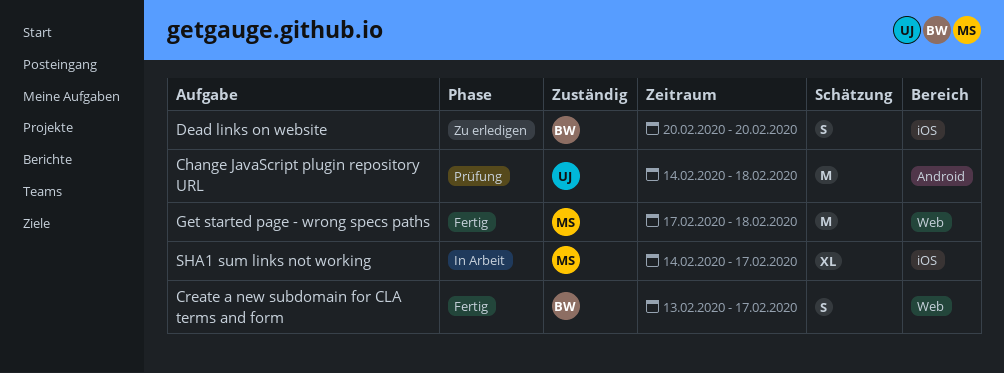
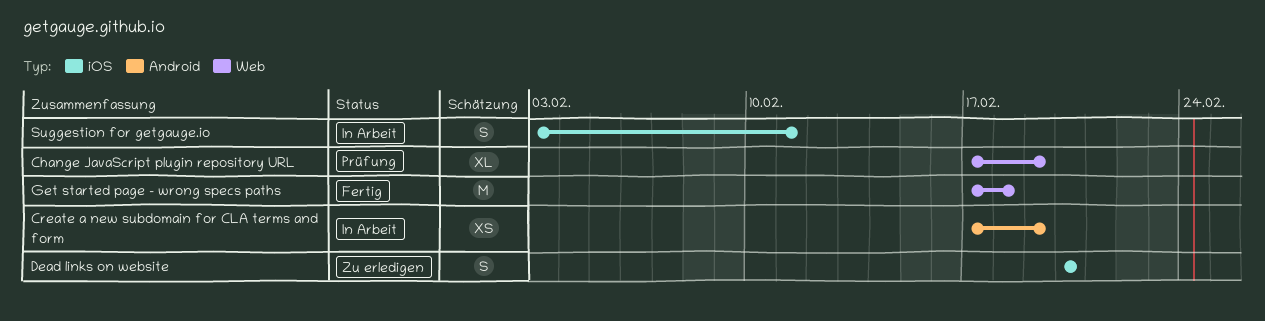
Change JavaScript plugin repository URL, label: Android -> Web
Change JavaScript plugin repository URL, estimate: M -> XL
Change JavaScript plugin repository URL, start: Feb 14 -> Feb 17
Change JavaScript plugin repository URL, due: Feb 18 -> Feb 19
Create a new subdomain for CLA terms and form, status: Fertig -> In Arbeit
Create a new subdomain for CLA terms and form, label: Web -> Android
Create a new subdomain for CLA terms and form, estimate: S -> XS
Create a new subdomain for CLA terms and form, start: Feb 13 -> Feb 17
Create a new subdomain for CLA terms and form, due: Feb 17 -> Feb 19
SHA1 sum links not working: present -> none
Suggestion for getgauge.io: none -> present

